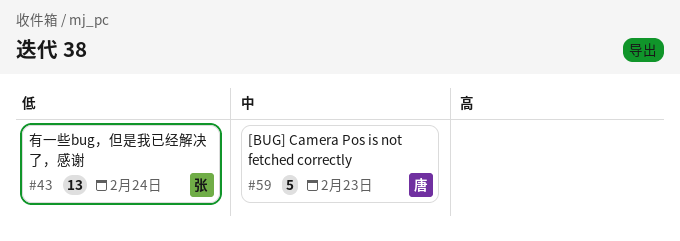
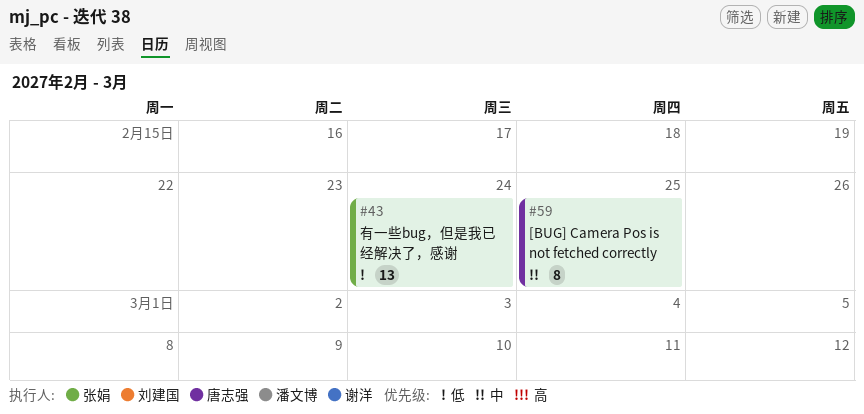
#59, estimate: 5 -> 8
#59, due: Feb 23 -> Feb 25

